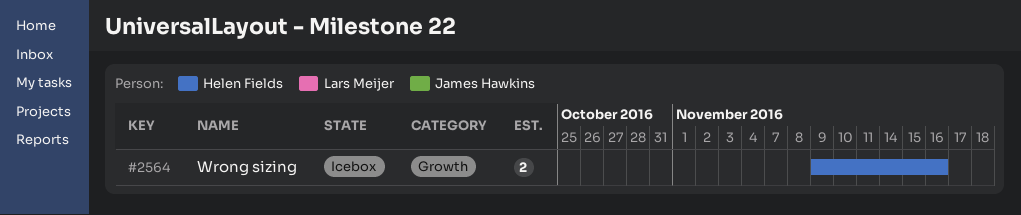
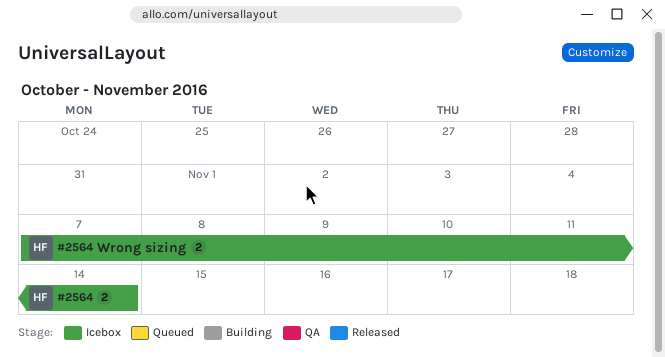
#2564, start: Nov 9 -> Nov 7
#2564, due: Nov 16 -> Nov 14

